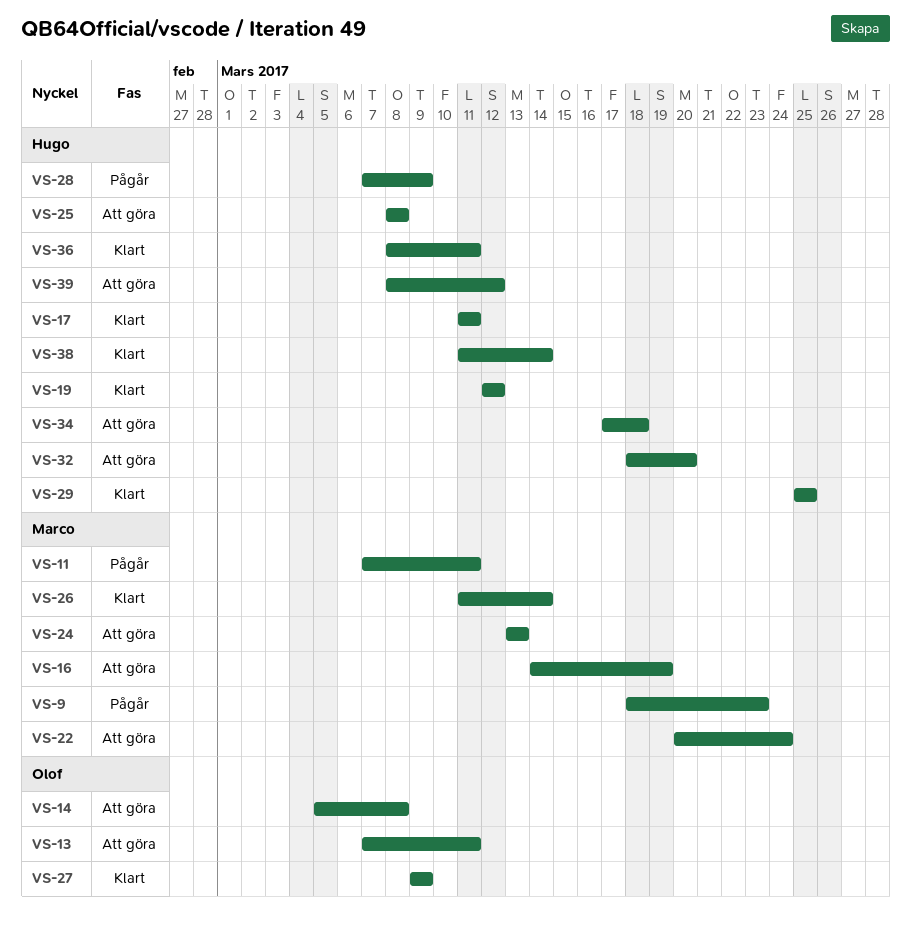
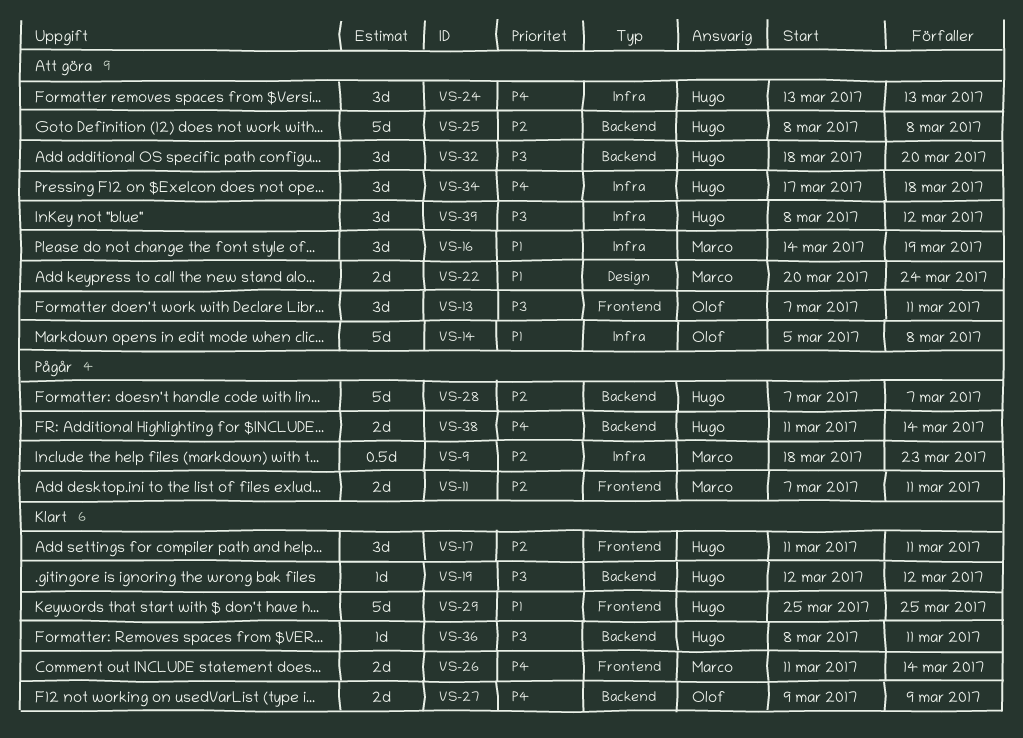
VS-24, owner: Marco -> Hugo
VS-28, due: Mar 9 -> Mar 7
VS-38, status: Klart -> Pågår

